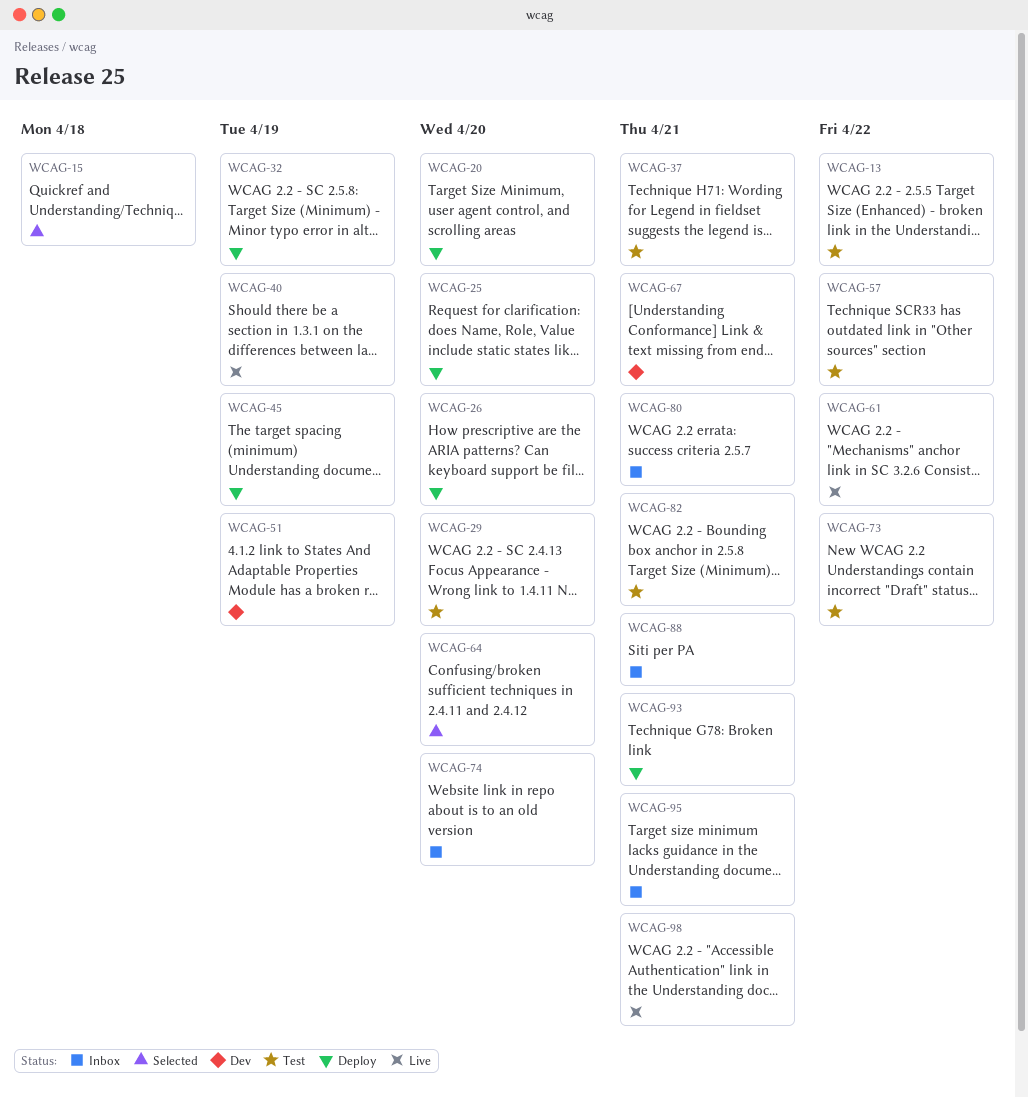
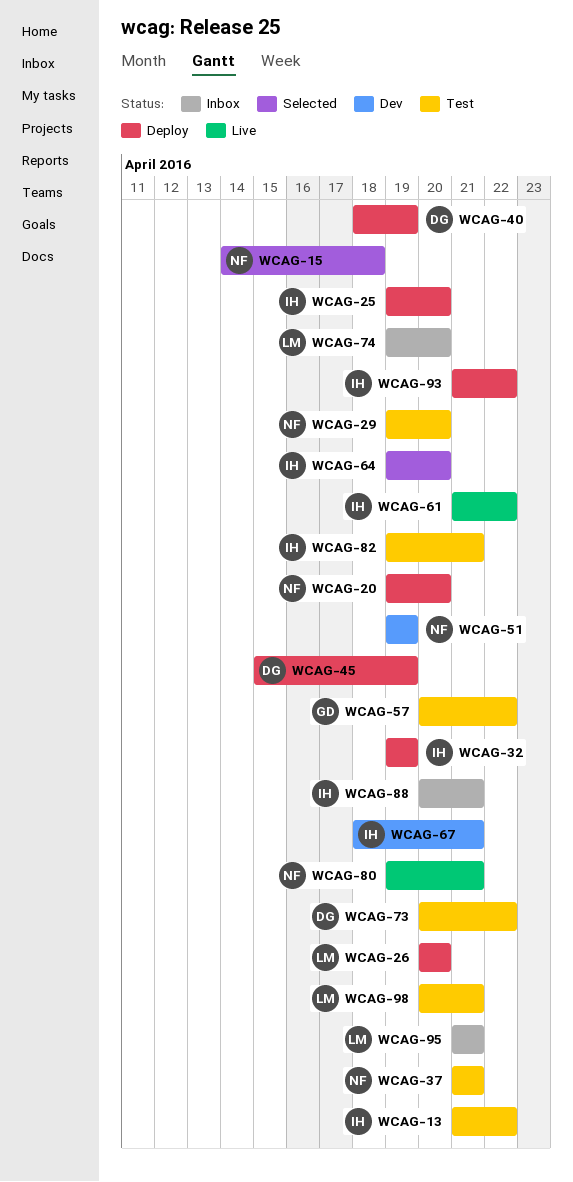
WCAG-40, status: Live -> Deploy
WCAG-80, status: Inbox -> Live
WCAG-93, due: Apr 21 -> Apr 22
WCAG-98, status: Live -> Test

